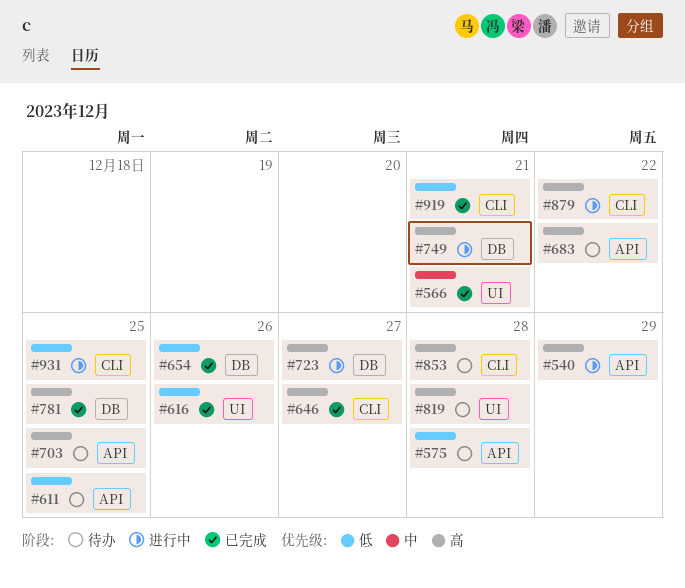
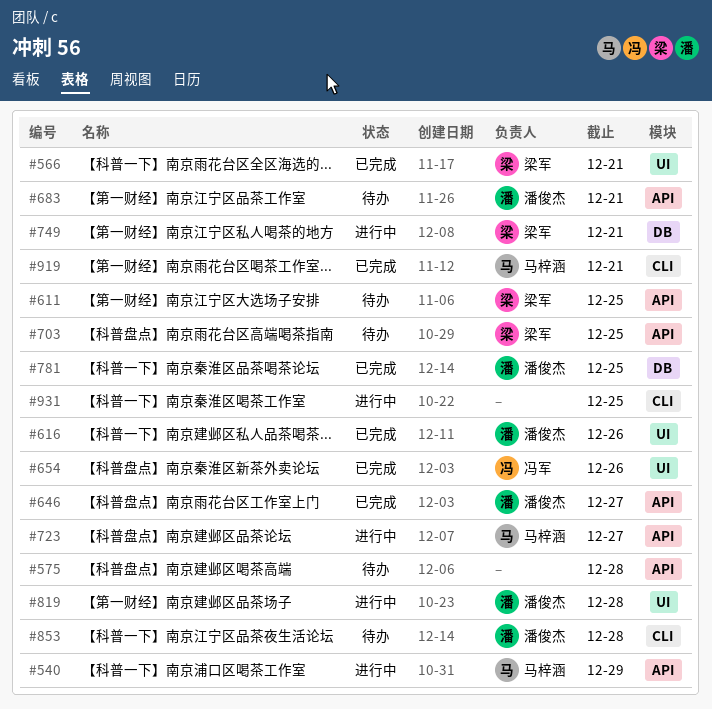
#646, label: CLI -> API
#654, label: DB -> UI
#683, due: Dec 22 -> Dec 21
#723, label: DB -> API
#819, status: 待办 -> 进行中
#879: present -> none

